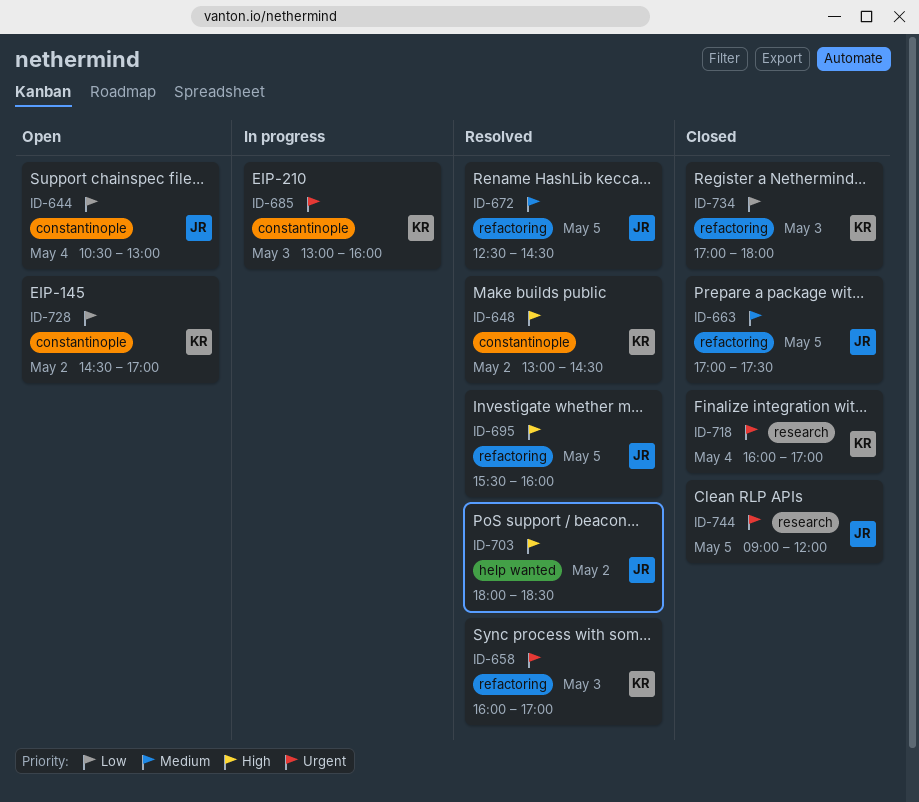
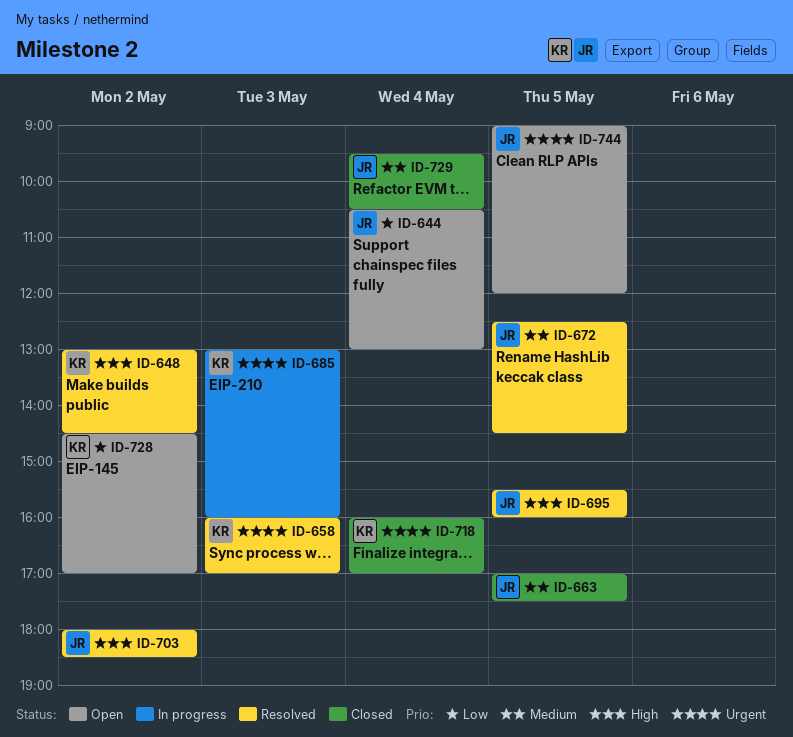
ID-729: none -> present
ID-734: present -> none
ID-744, status: Closed -> Open

